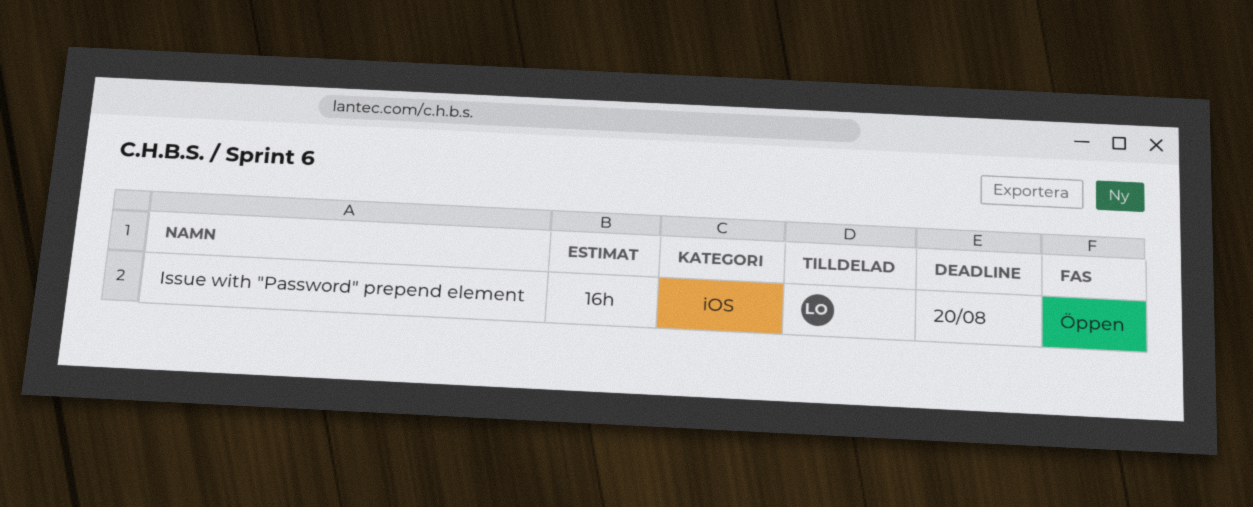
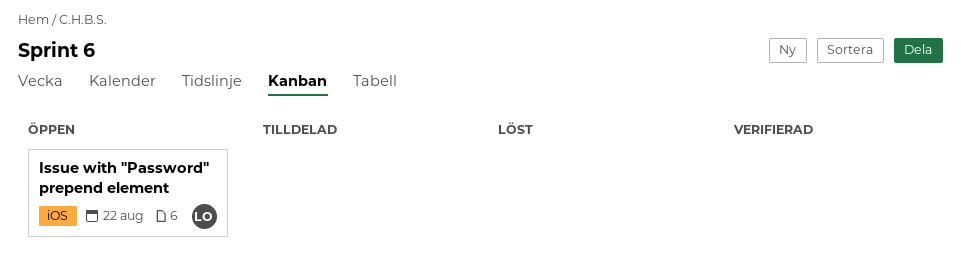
Issue with "Password" prepend element, due: Aug 20 -> Aug 22

